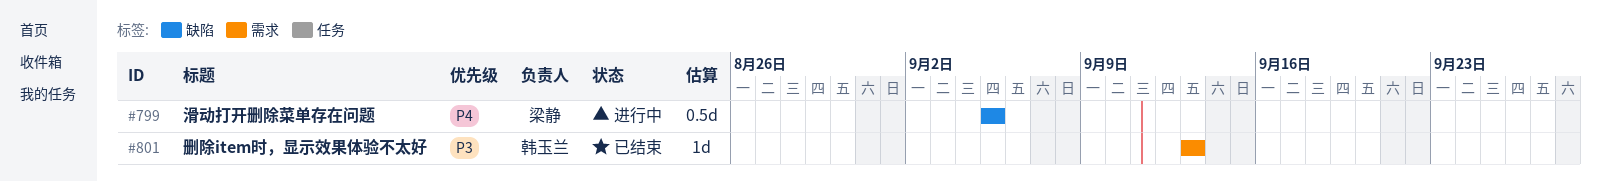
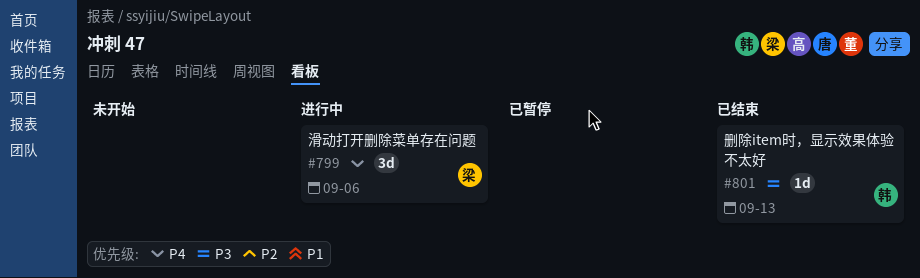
#799, estimate: 0.5d -> 3d
#799, due: Sep 5 -> Sep 6

